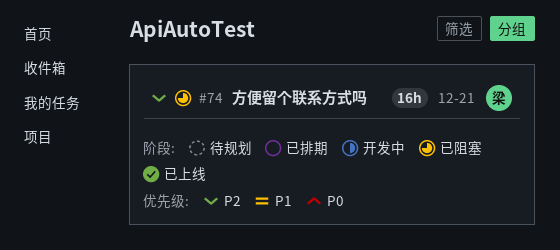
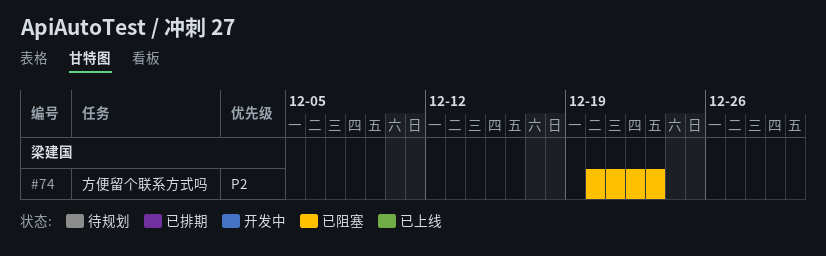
#74, due: Dec 21 -> Dec 23

